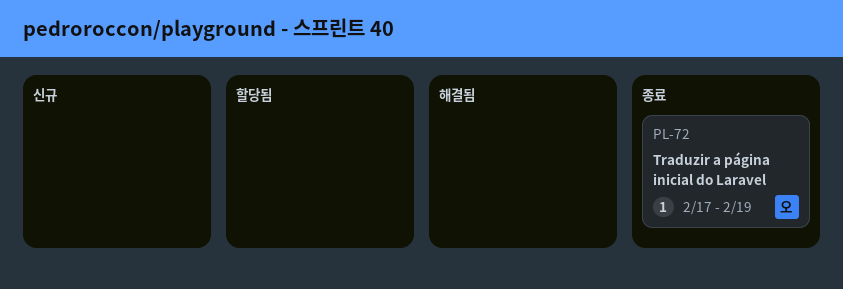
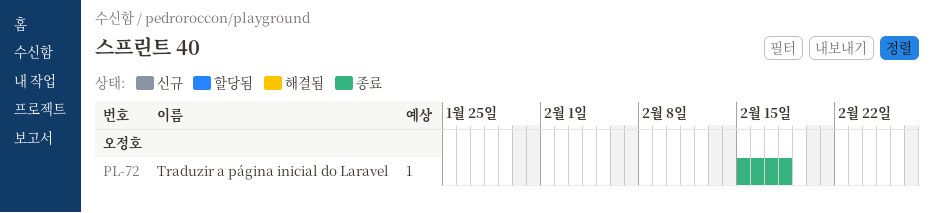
PL-72, start: Feb 17 -> Feb 15
PL-72, due: Feb 19 -> Feb 18

